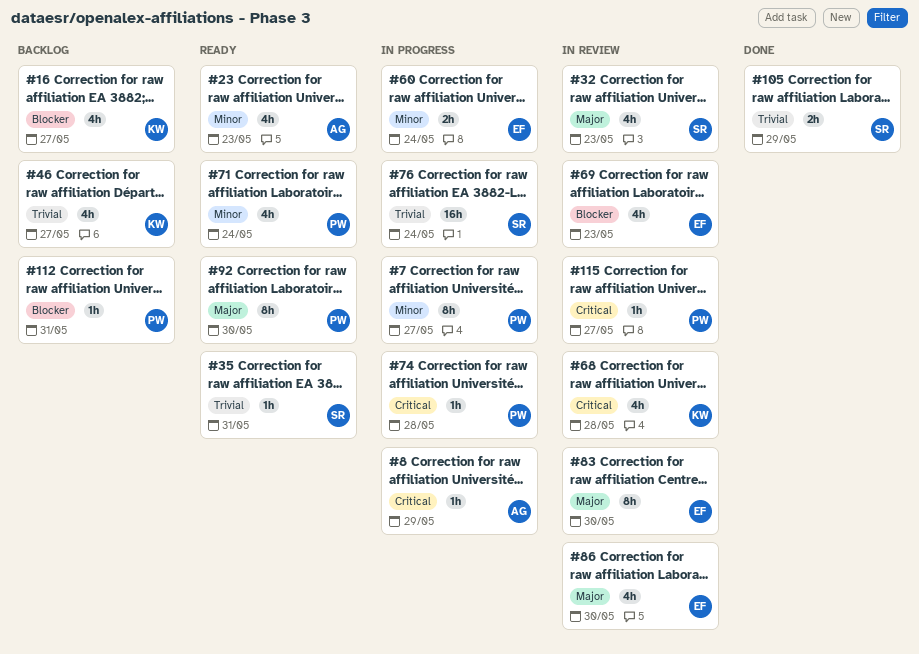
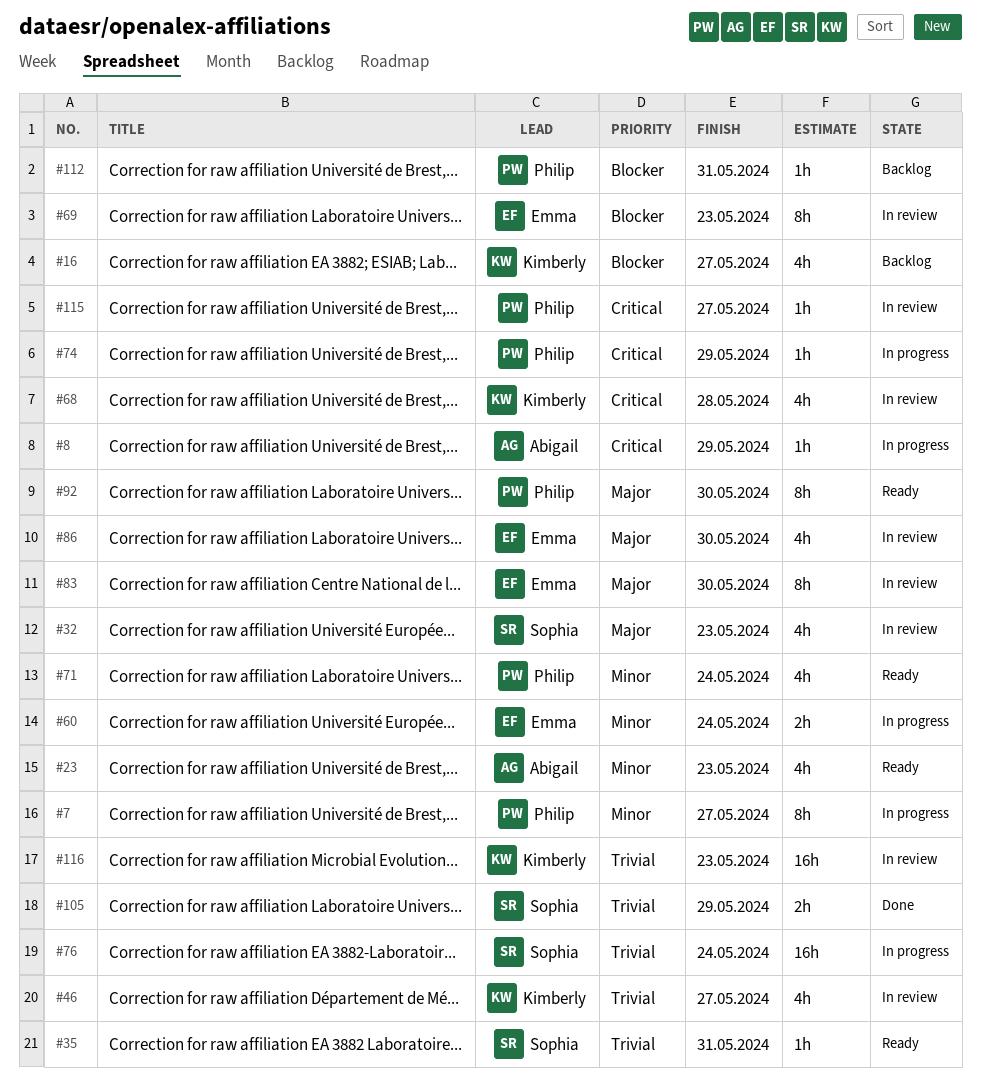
#46, status: Backlog -> In review
#69, estimate: 4h -> 8h
#74, due: May 28 -> May 29
#116: none -> present

